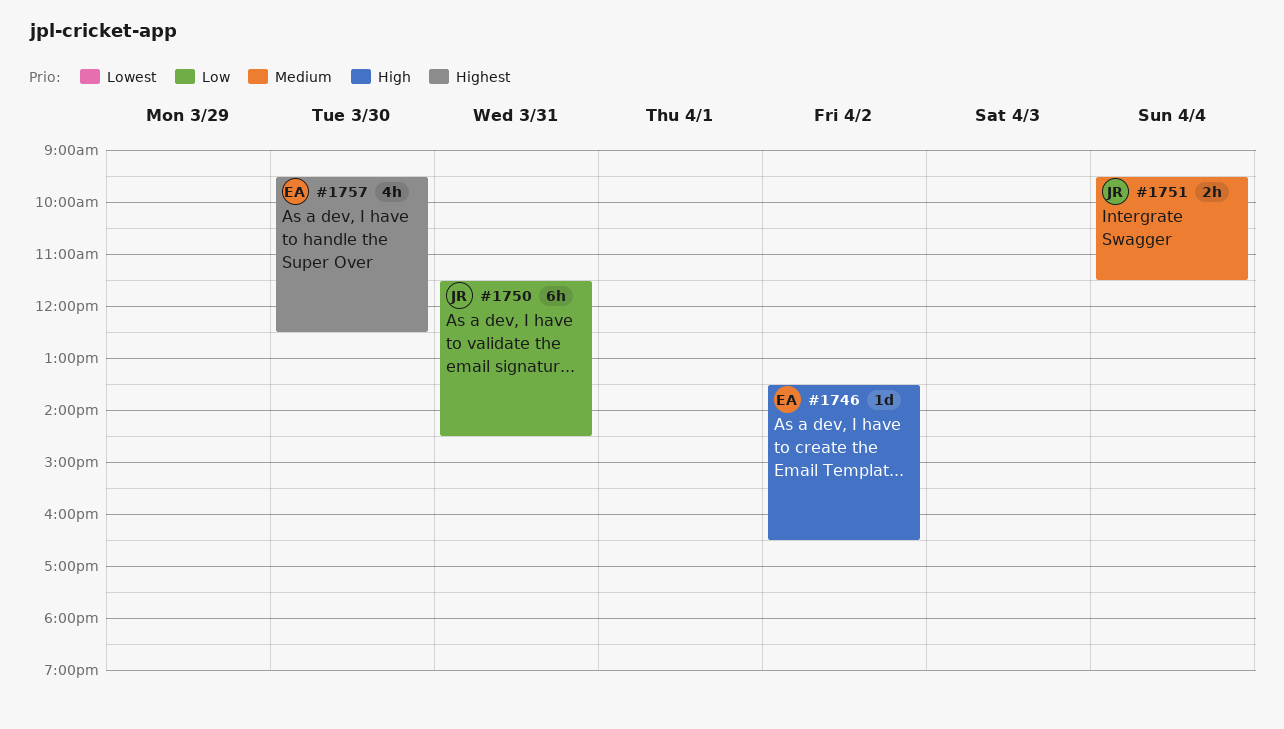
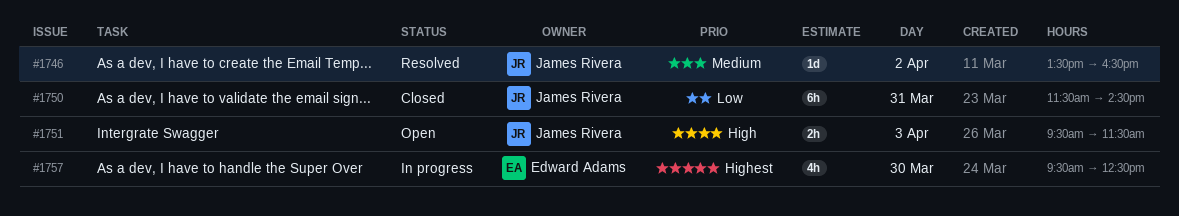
#1746, owner: Edward Adams -> James Rivera
#1746, priority: High -> Medium
#1751, priority: Medium -> High
#1751, day: Apr 4 -> Apr 3

